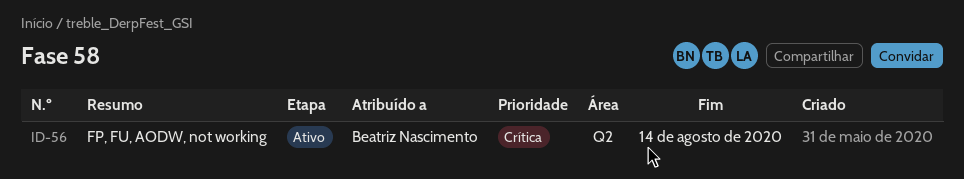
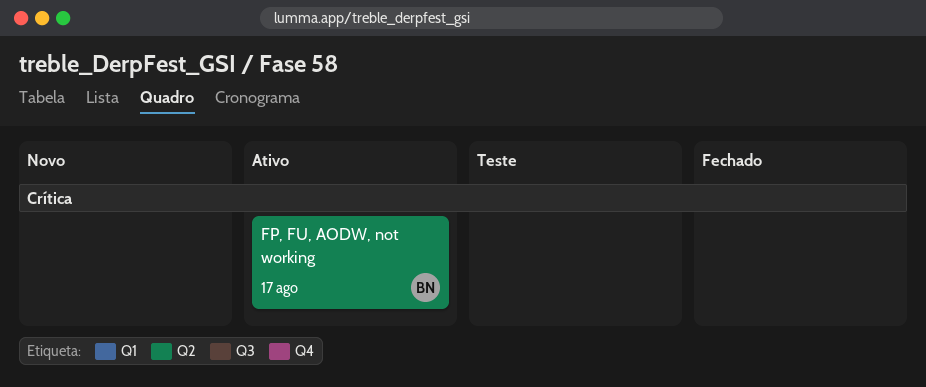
FP, FU, AODW, not working, due: Aug 14 -> Aug 17

